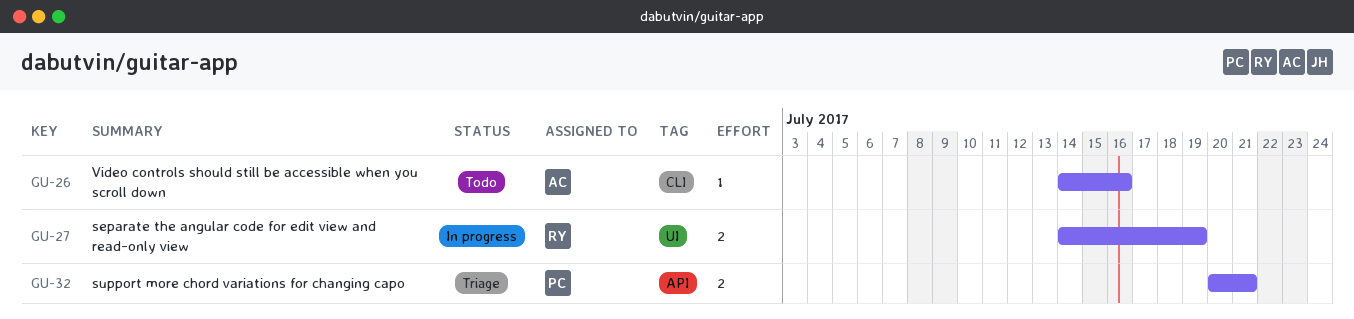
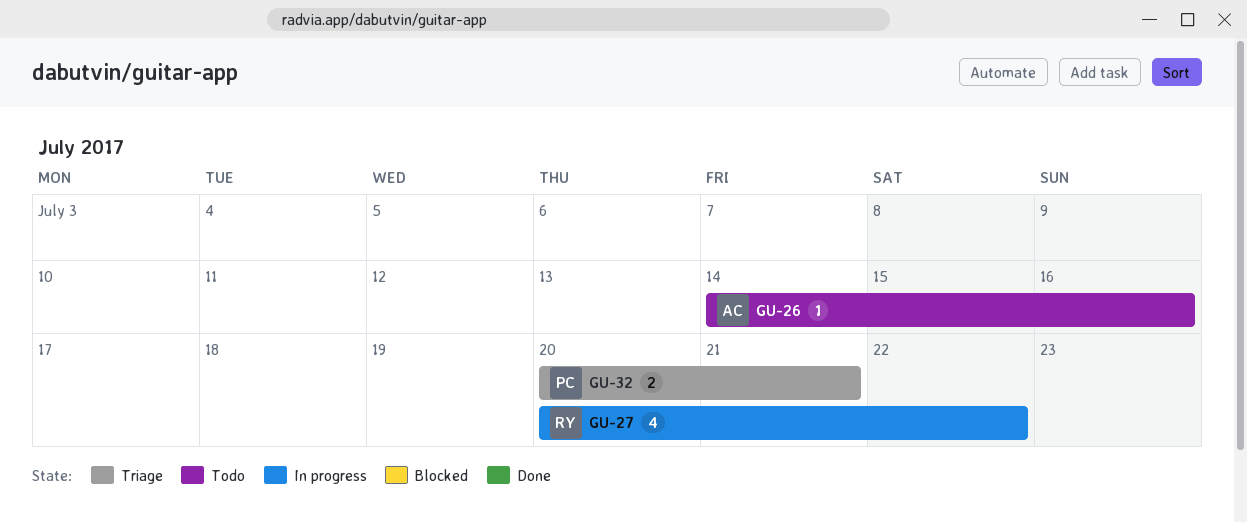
GU-27, estimate: 2 -> 4
GU-27, start: Jul 14 -> Jul 20
GU-27, due: Jul 19 -> Jul 22

